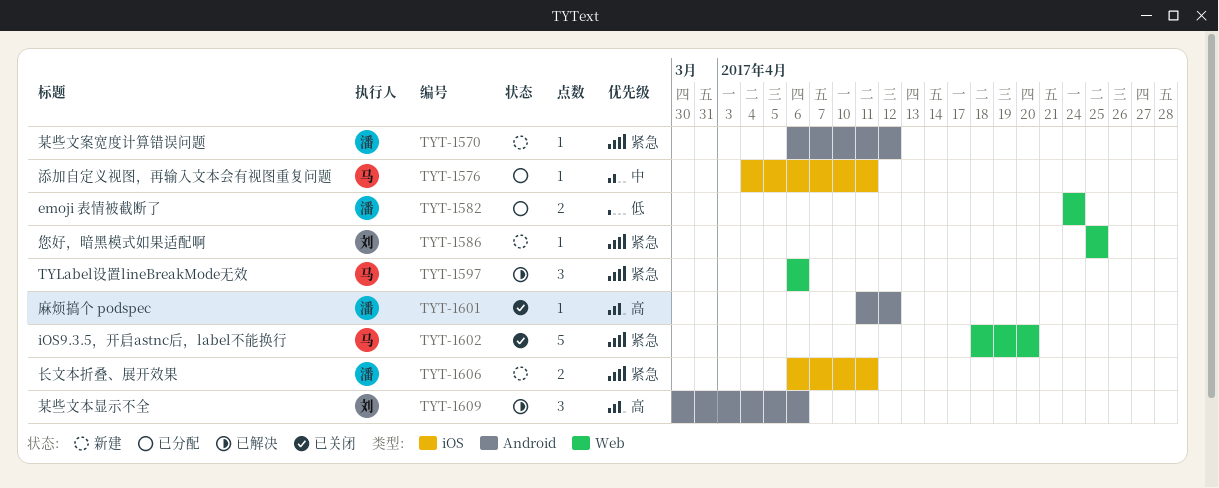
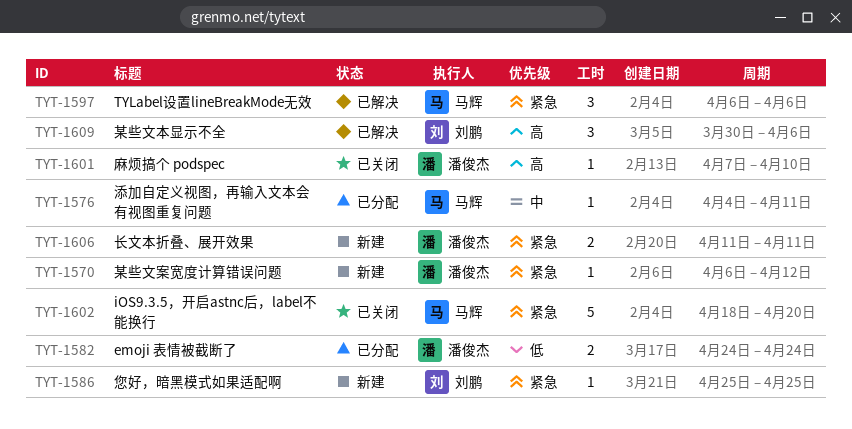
TYT-1601, start: Apr 11 -> Apr 7
TYT-1601, due: Apr 12 -> Apr 10
TYT-1606, start: Apr 6 -> Apr 11

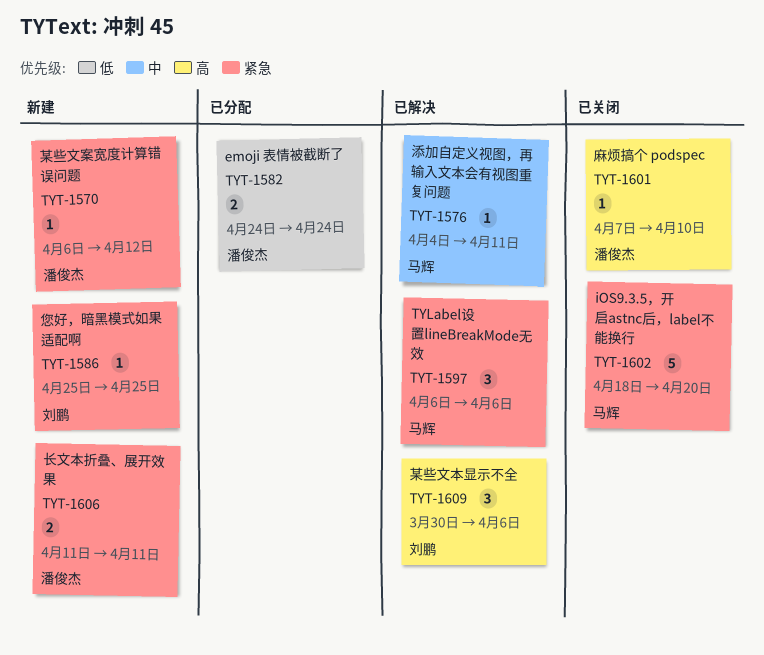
TYT-1576, status: 已分配 -> 已解决

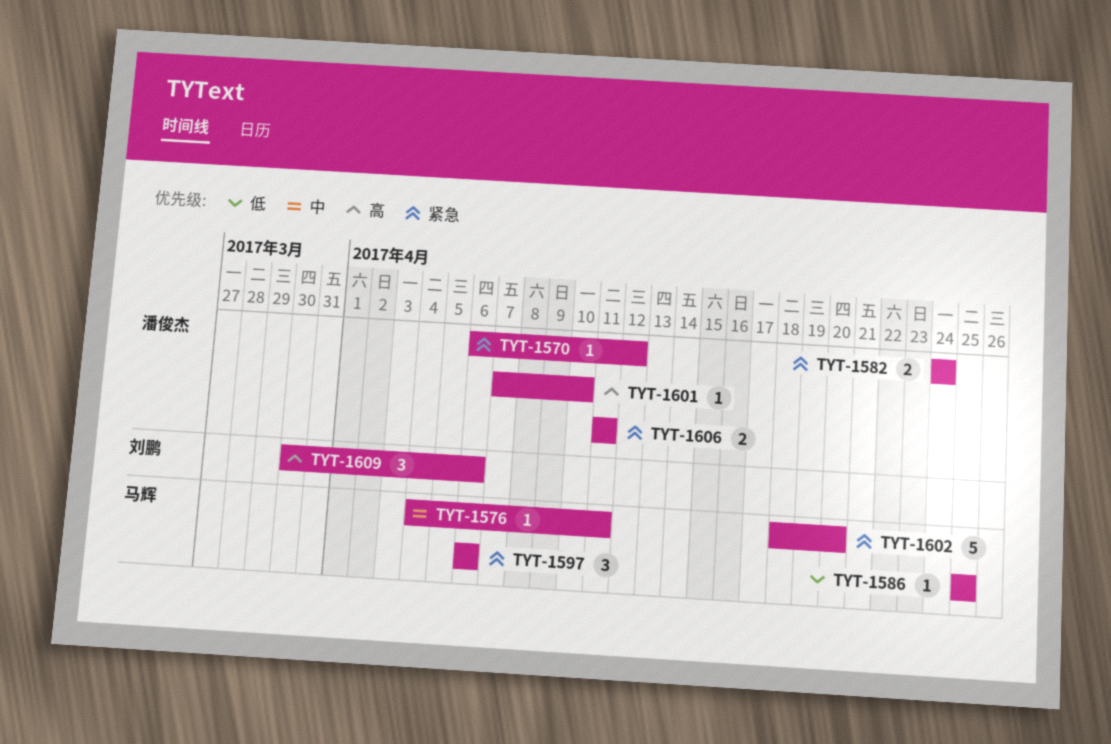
TYT-1582, priority: 低 -> 紧急
TYT-1586, owner: 刘鹏 -> 马辉
TYT-1586, priority: 紧急 -> 低

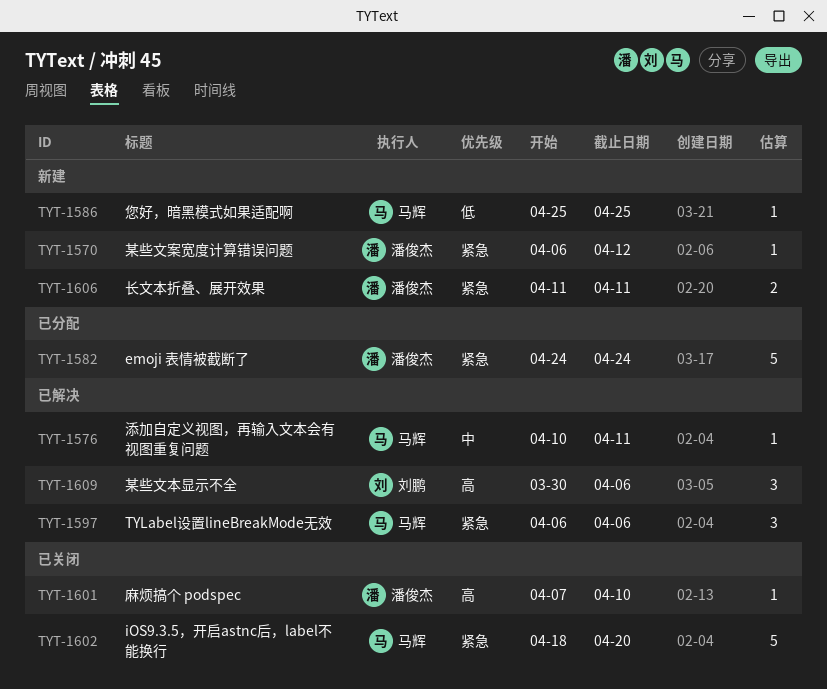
TYT-1576, start: Apr 4 -> Apr 10
TYT-1582, estimate: 2 -> 5

